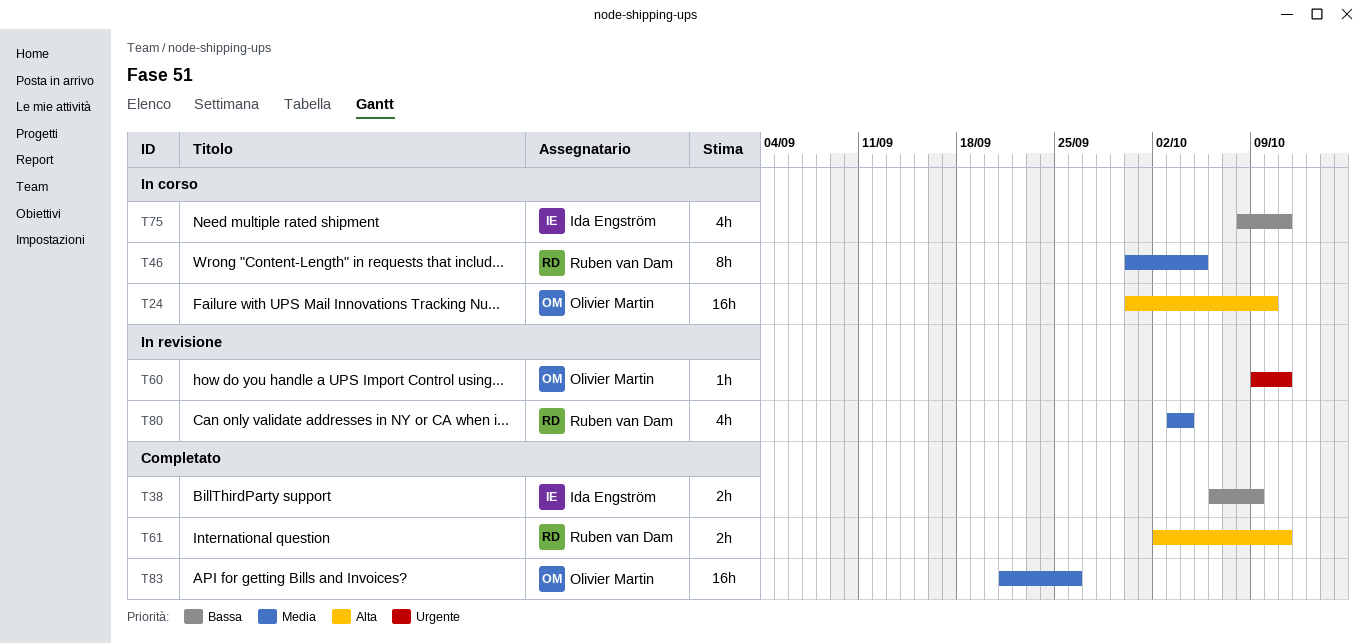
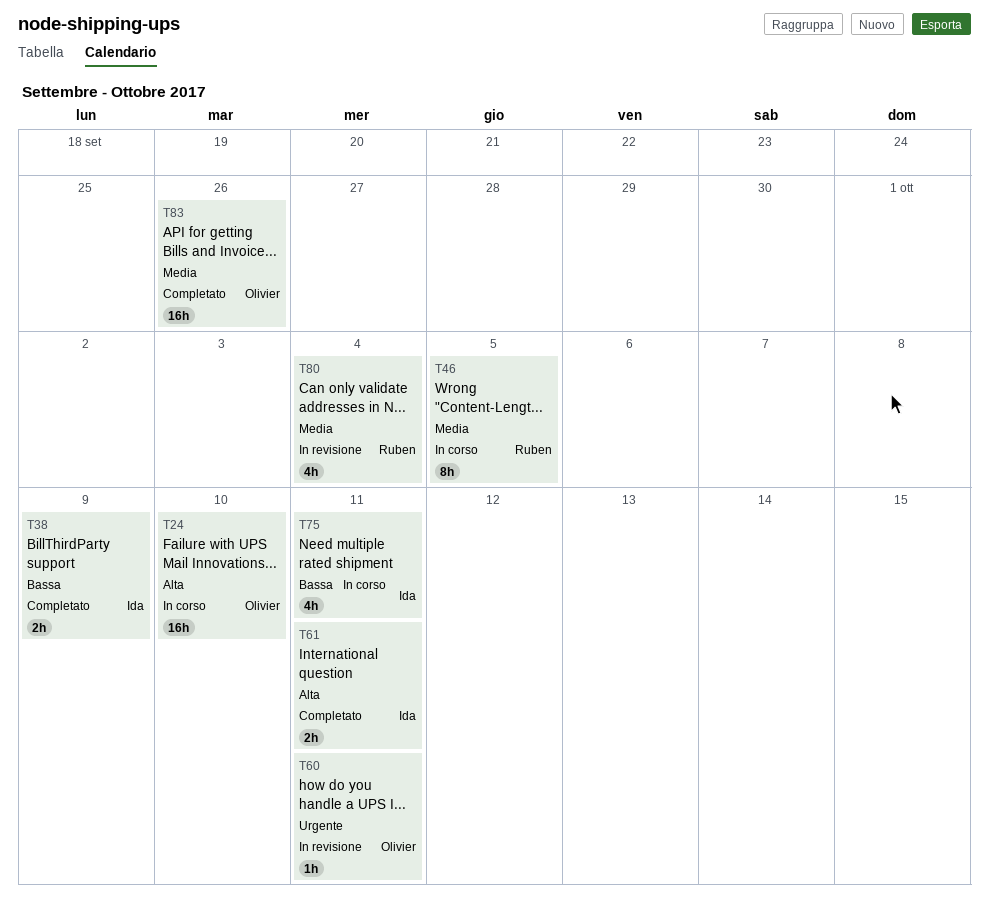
T61, owner: Ruben van Dam -> Ida Engström

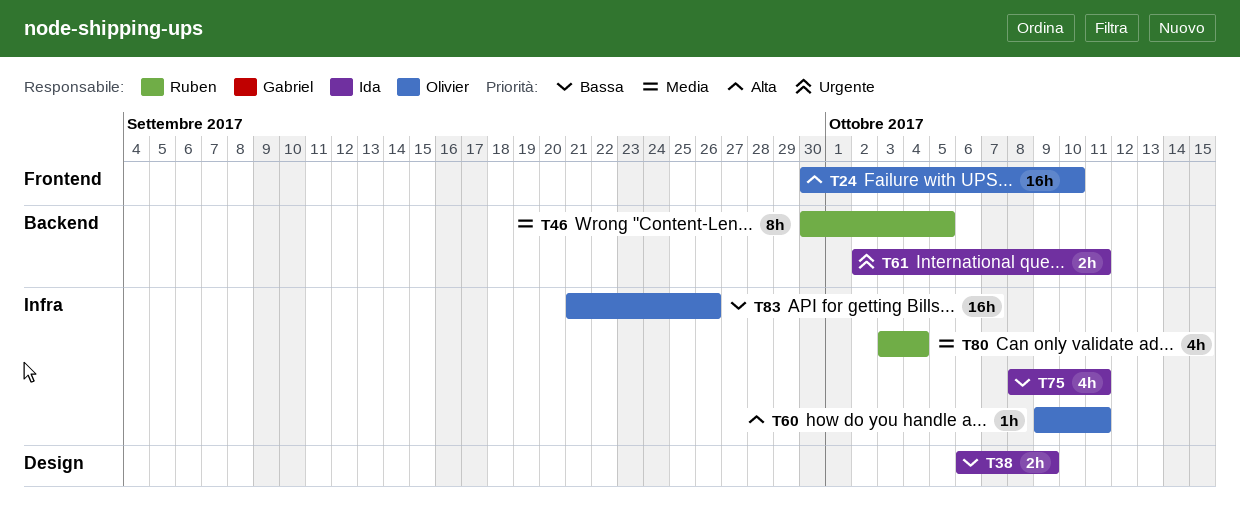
T60, priority: Urgente -> Alta
T61, priority: Alta -> Urgente
T83, priority: Media -> Bassa

